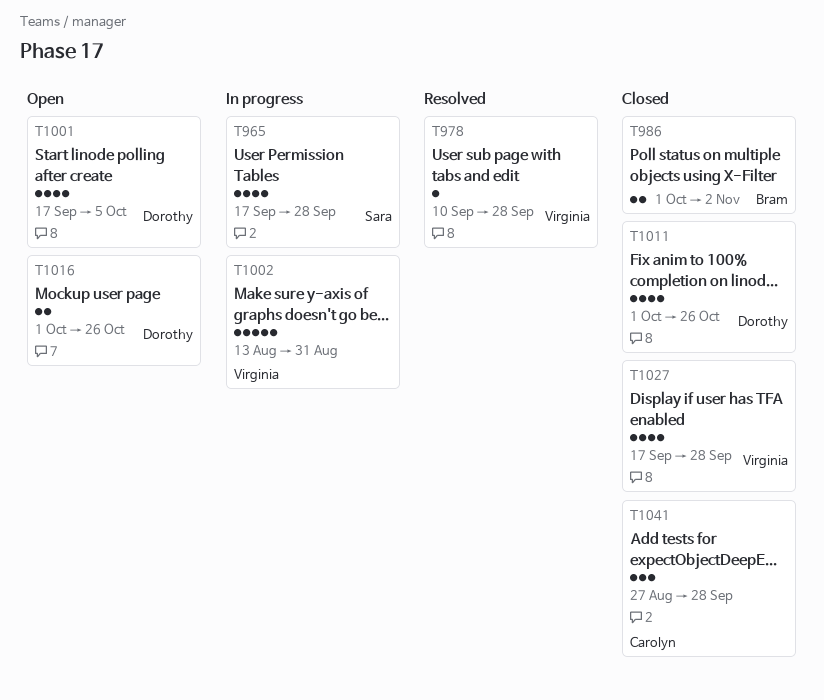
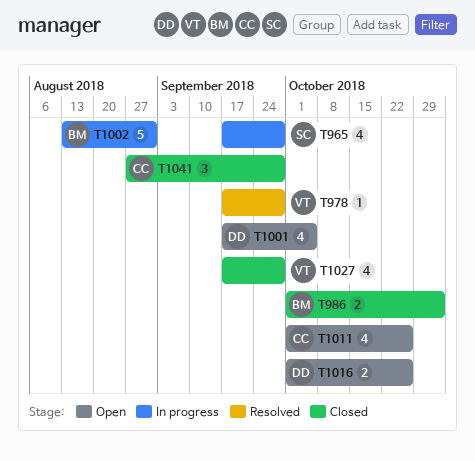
T978, start: Sep 10 -> Sep 17
T1002, owner: Virginia -> Bram
T1011, status: Closed -> Open
T1011, owner: Dorothy -> Carolyn

